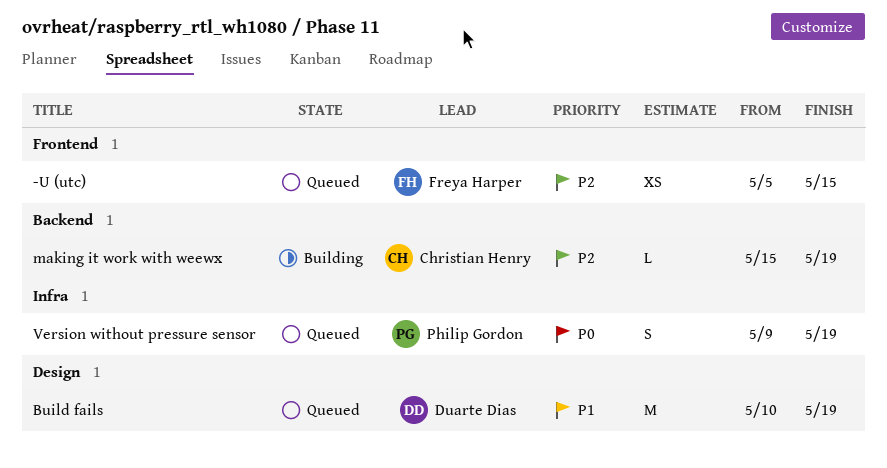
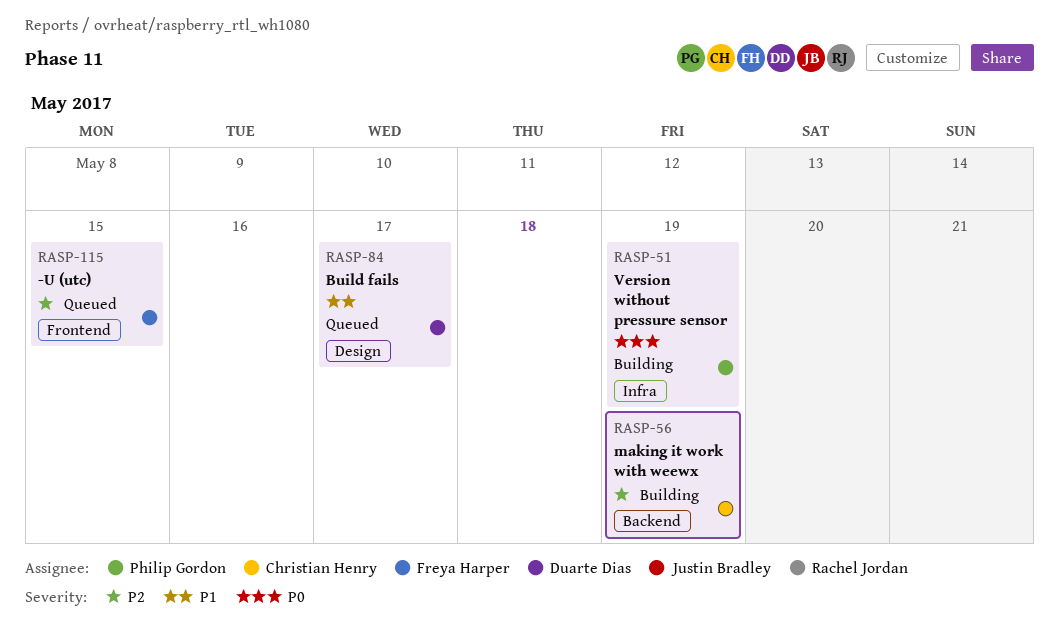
Build fails, due: May 19 -> May 17
Version without pressure sensor, status: Queued -> Building

